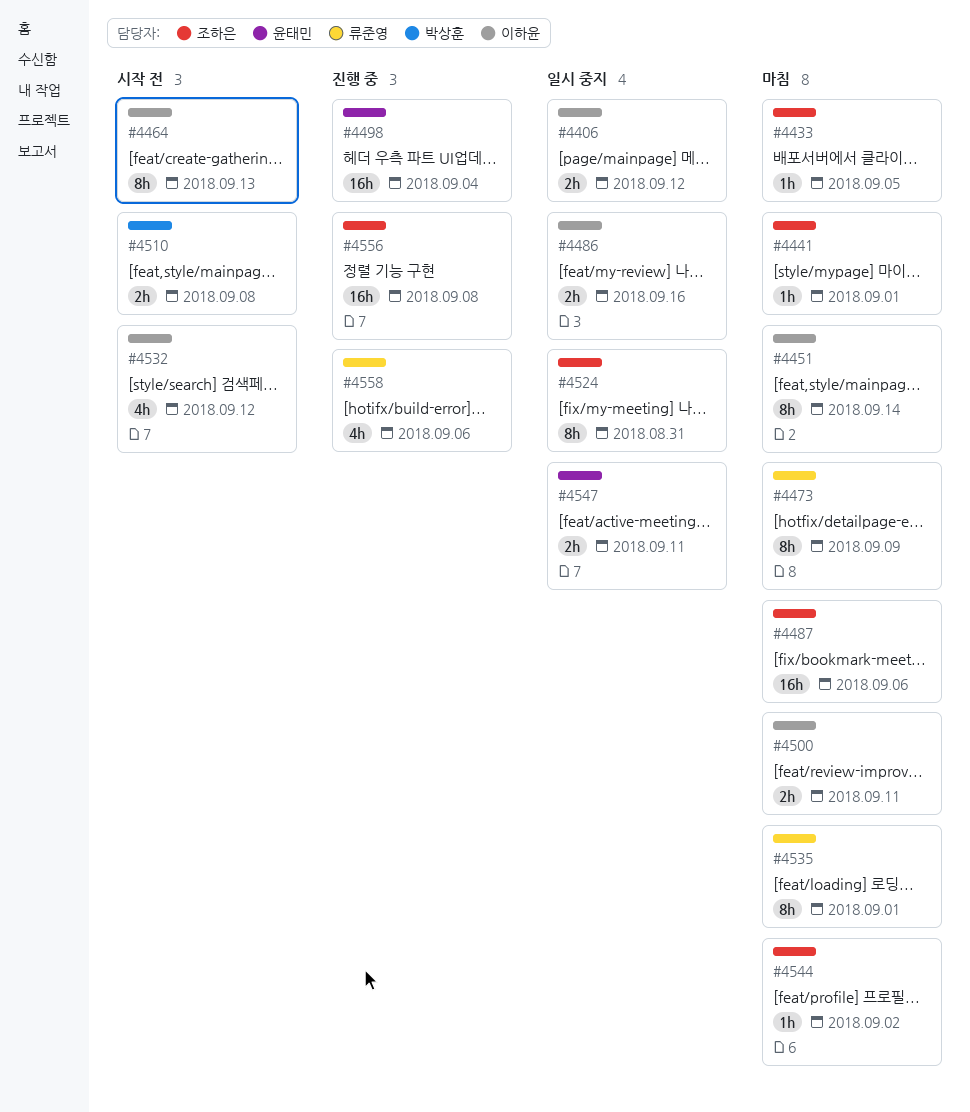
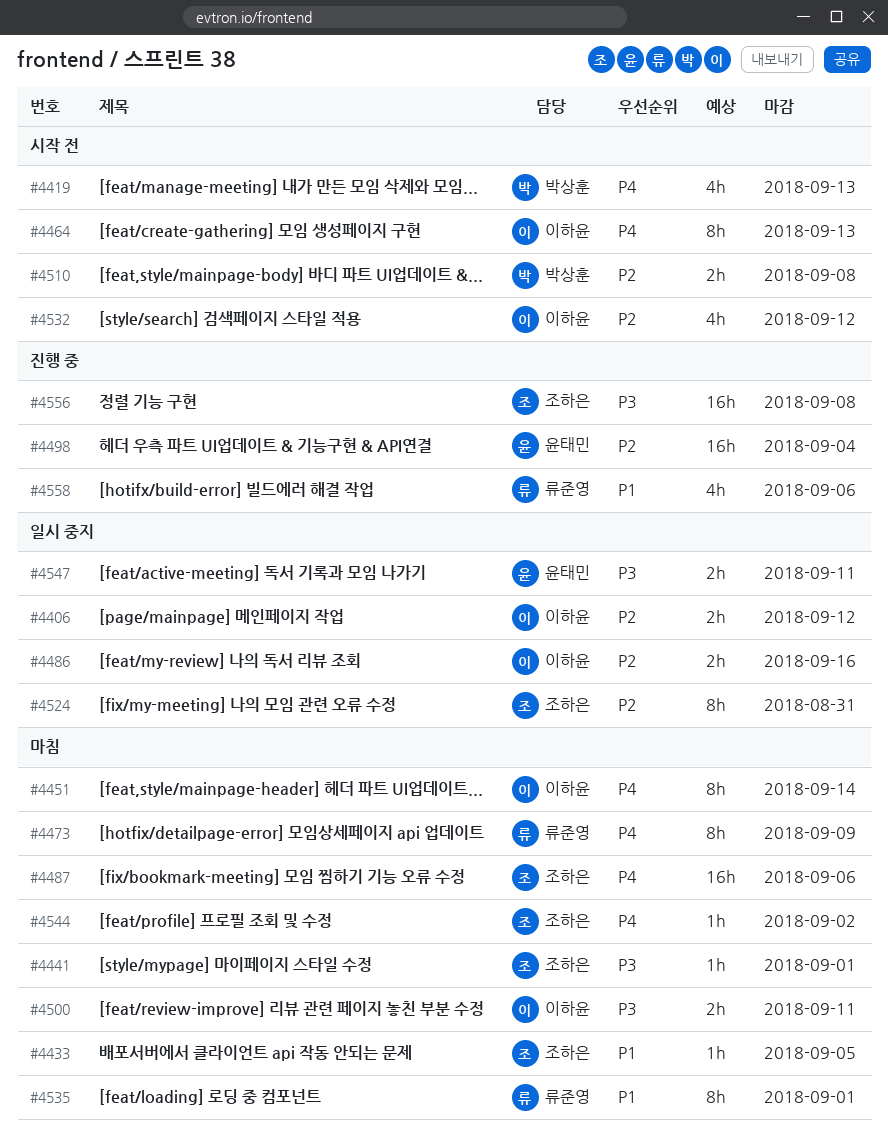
#4419: none -> present

